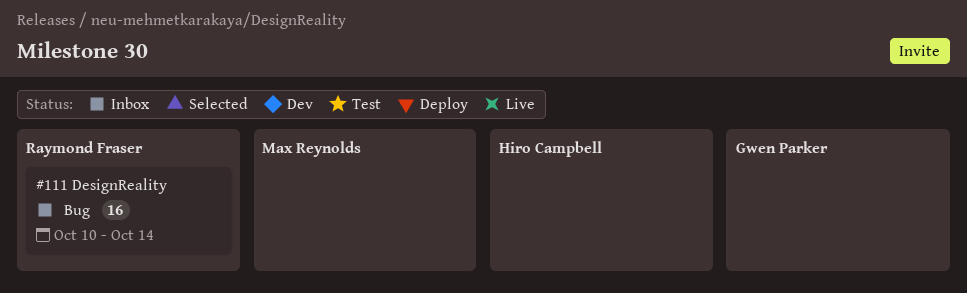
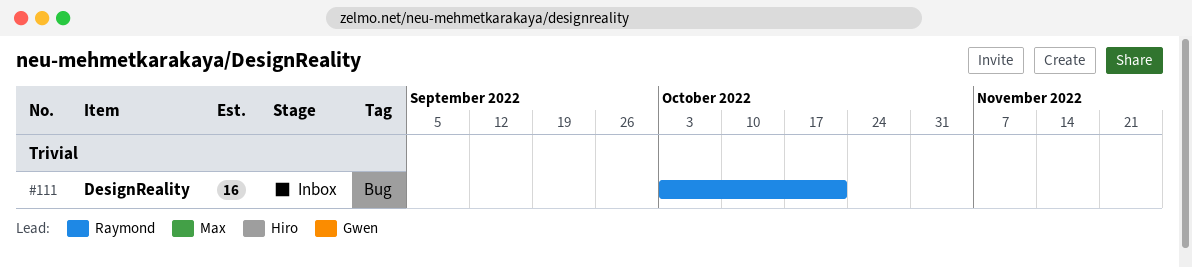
#111, start: Oct 10 -> Oct 3
#111, due: Oct 14 -> Oct 21

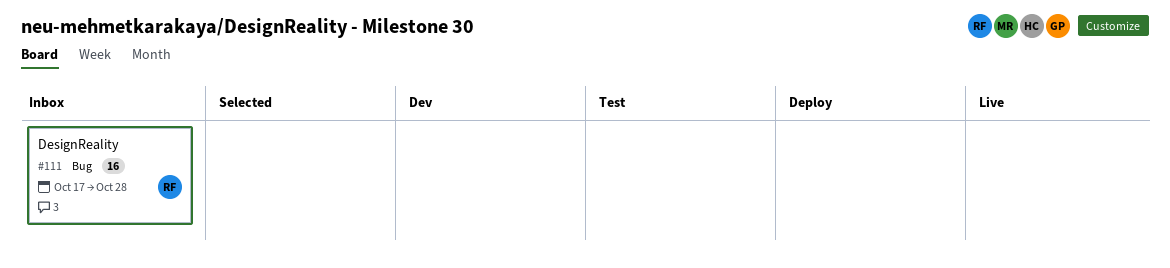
#111, start: Oct 3 -> Oct 17
#111, due: Oct 21 -> Oct 28

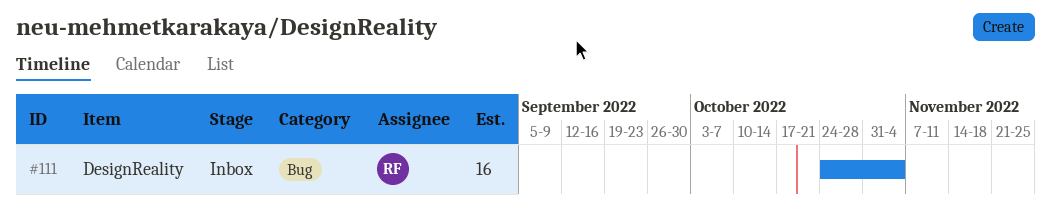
#111, start: Oct 17 -> Oct 24
#111, due: Oct 28 -> Nov 4

